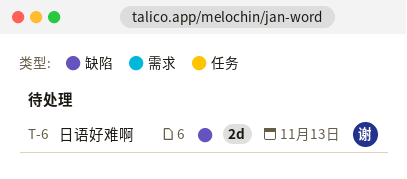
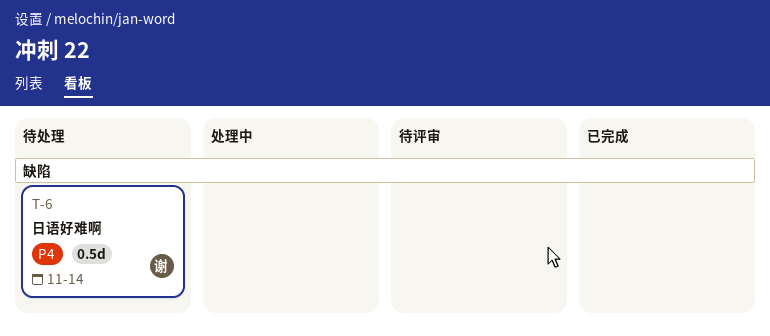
T-6, estimate: 2d -> 0.5d
T-6, due: Nov 13 -> Nov 14

